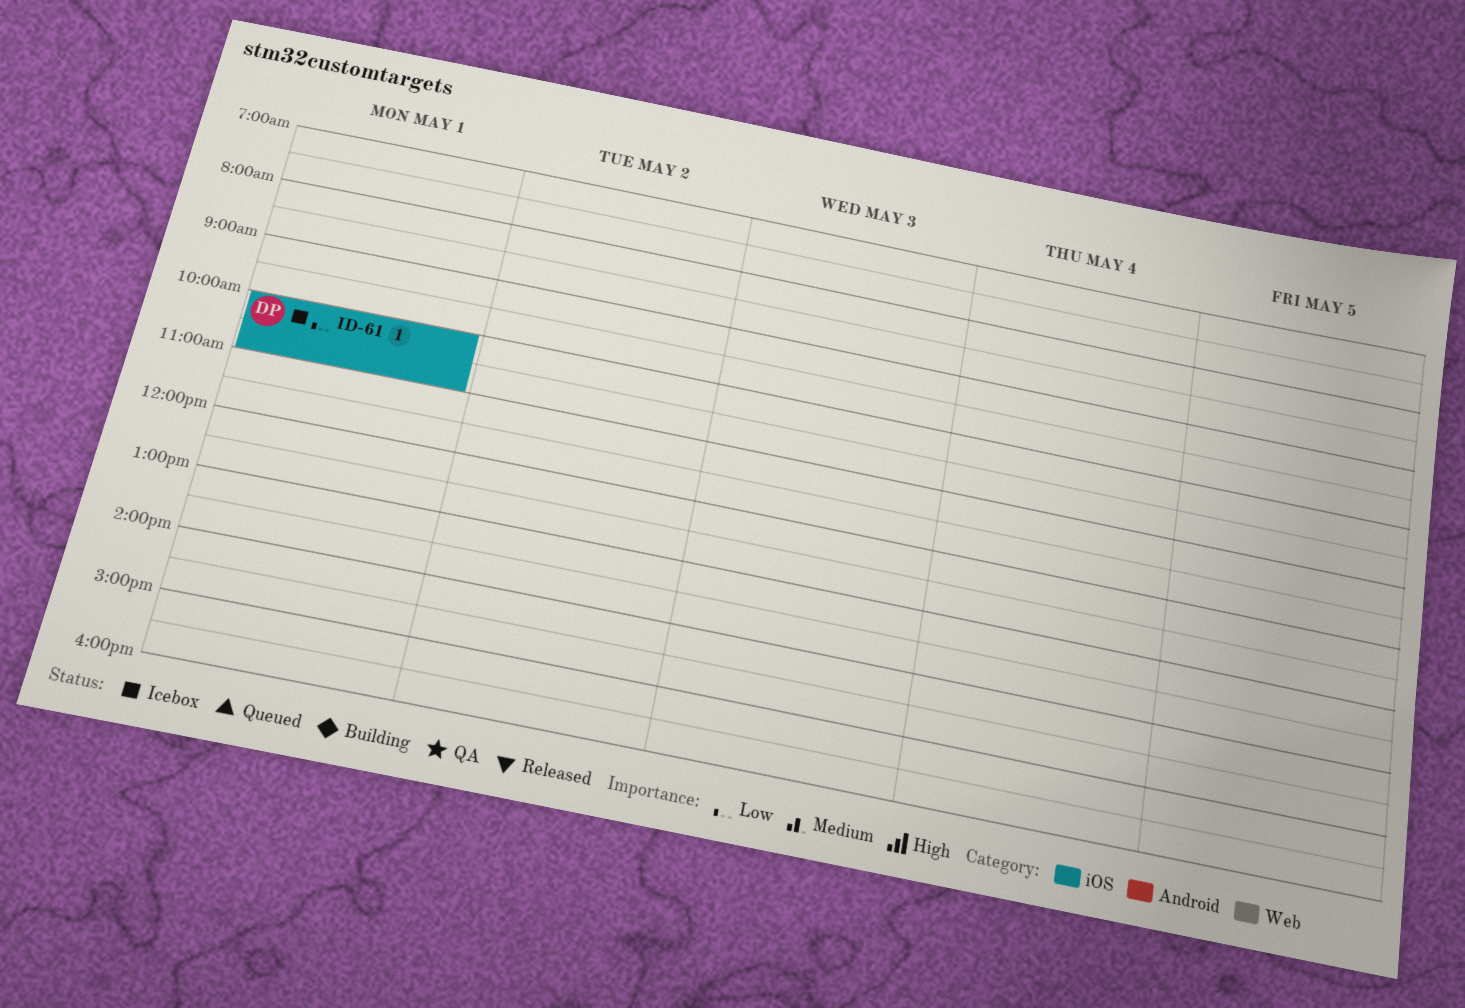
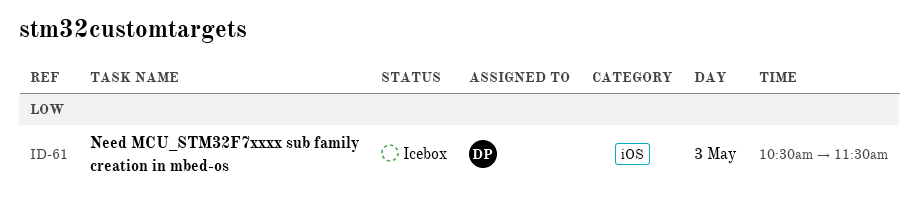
ID-61, day: May 1 -> May 3
ID-61, begins: 10:00 -> 10:30
ID-61, ends: 11:00 -> 11:30

